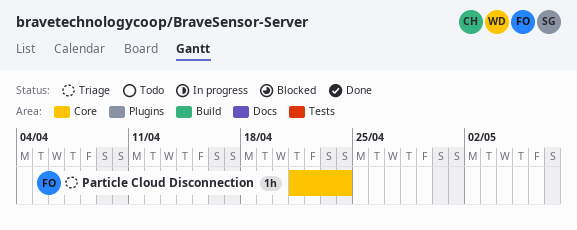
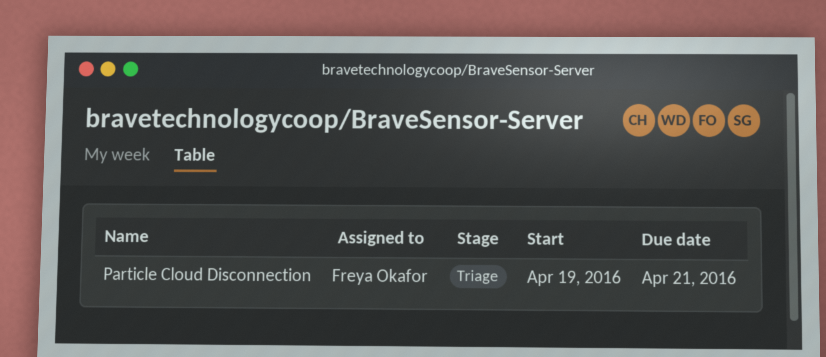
Particle Cloud Disconnection, start: Apr 21 -> Apr 19
Particle Cloud Disconnection, due: Apr 24 -> Apr 21

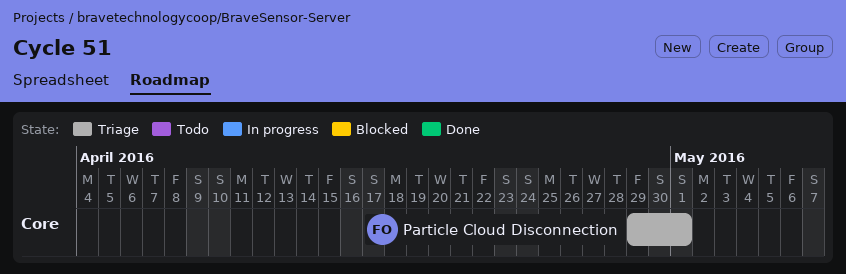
Particle Cloud Disconnection, start: Apr 19 -> Apr 29
Particle Cloud Disconnection, due: Apr 21 -> May 1

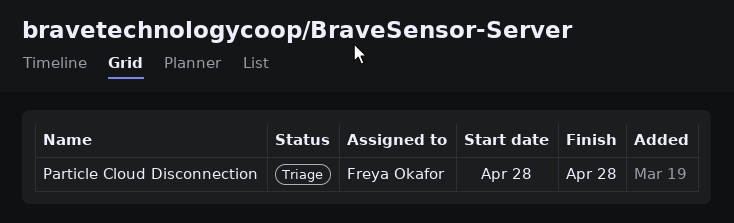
Particle Cloud Disconnection, start: Apr 29 -> Apr 28
Particle Cloud Disconnection, due: May 1 -> Apr 28

